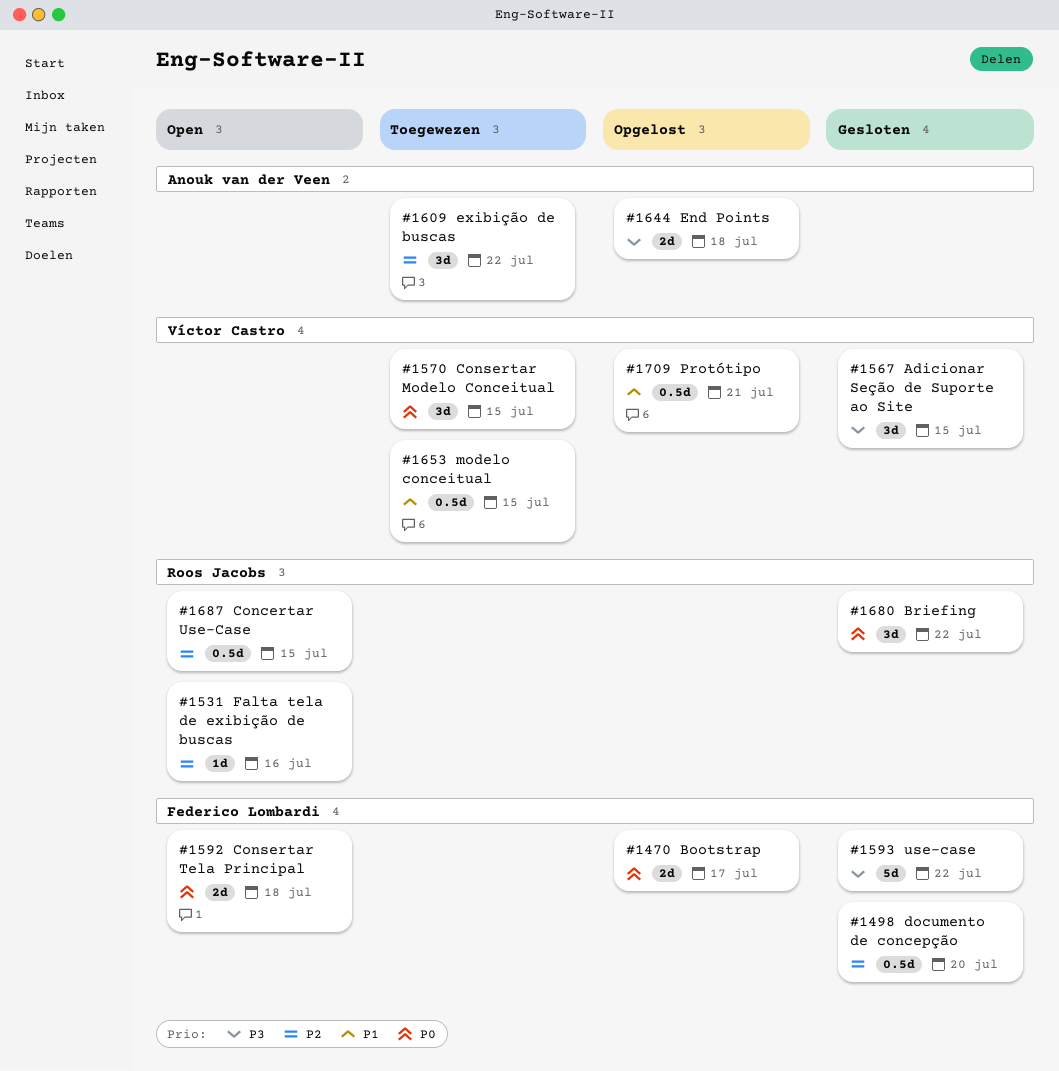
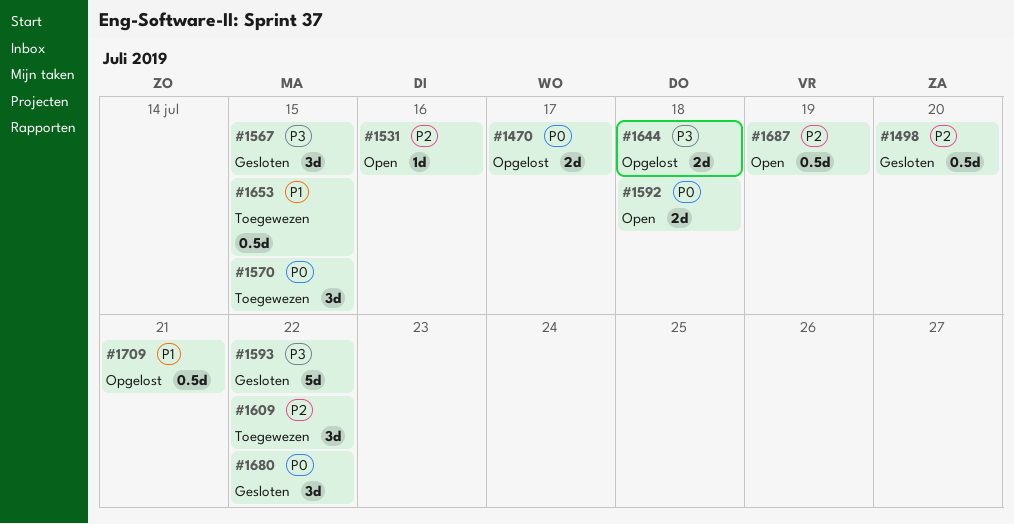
#1687, due: Jul 15 -> Jul 19

